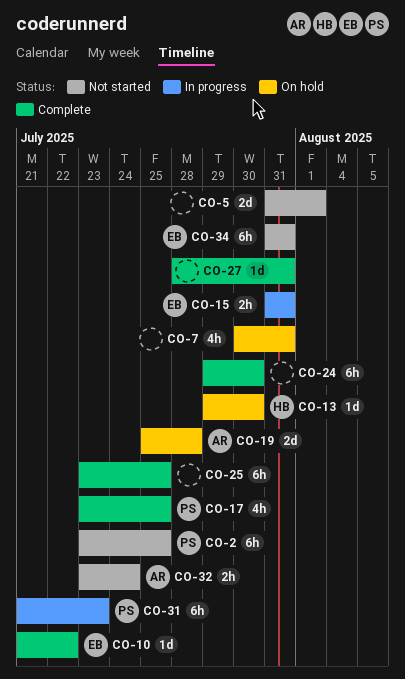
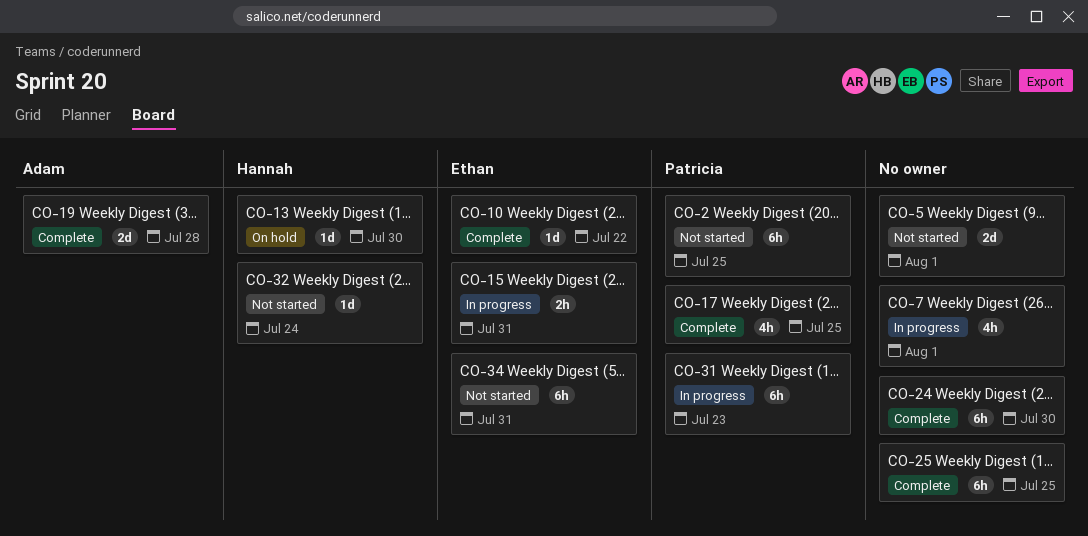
CO-7, status: On hold -> In progress
CO-7, due: Jul 31 -> Aug 1
CO-19, status: On hold -> Complete
CO-27: present -> none
CO-32, owner: Adam -> Hannah
CO-32, estimate: 2h -> 1d

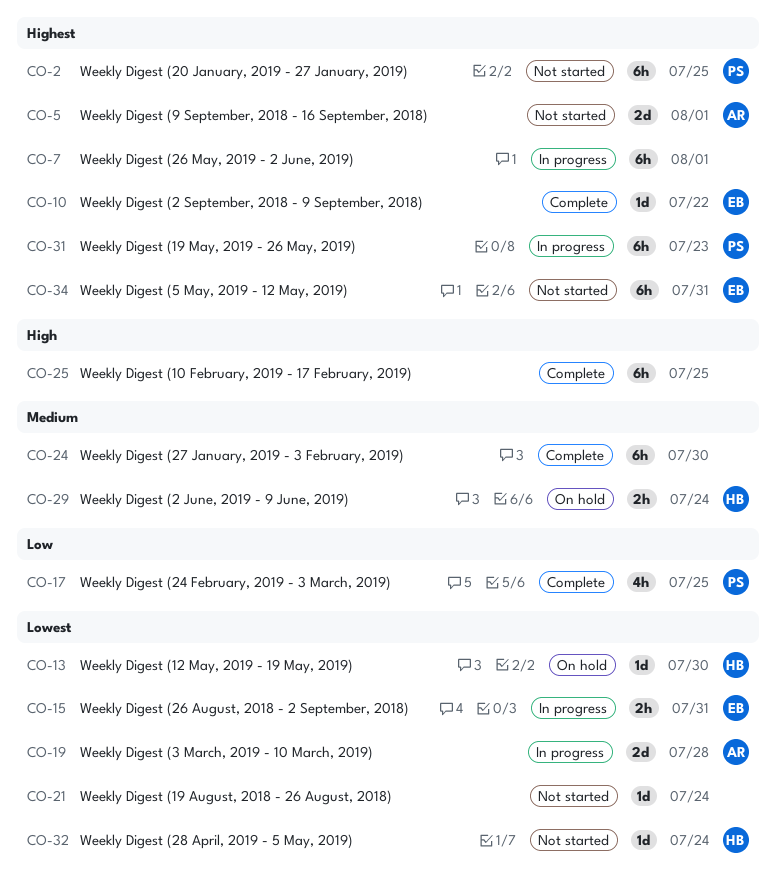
CO-5, owner: none -> Adam
CO-7, estimate: 4h -> 6h
CO-19, status: Complete -> In progress
CO-21: none -> present
CO-29: none -> present

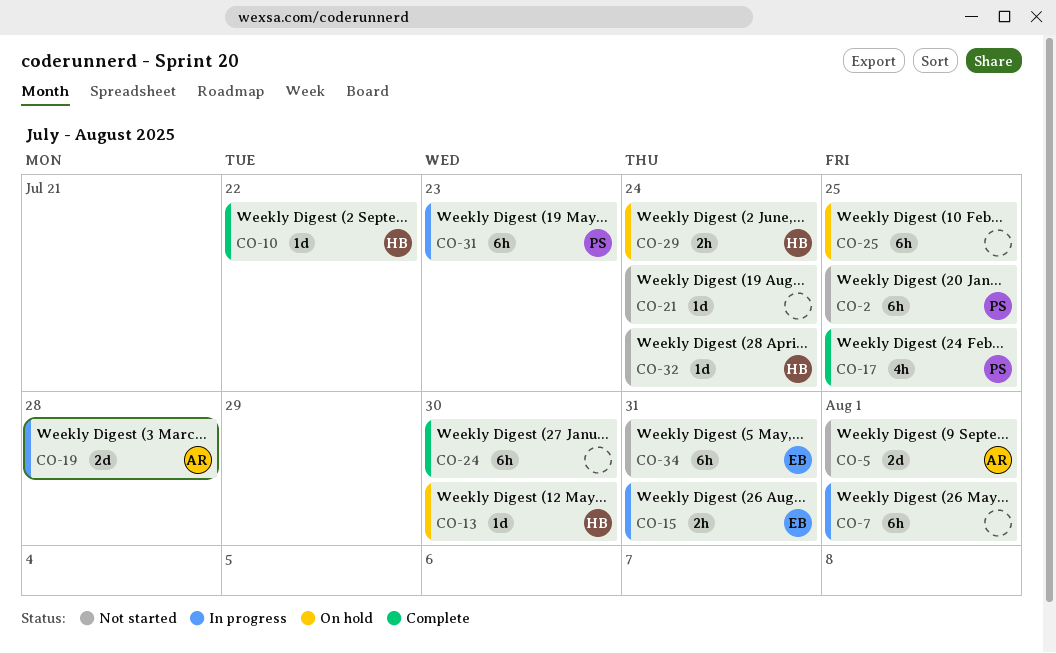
CO-10, owner: EB -> HB
CO-25, status: Complete -> On hold

